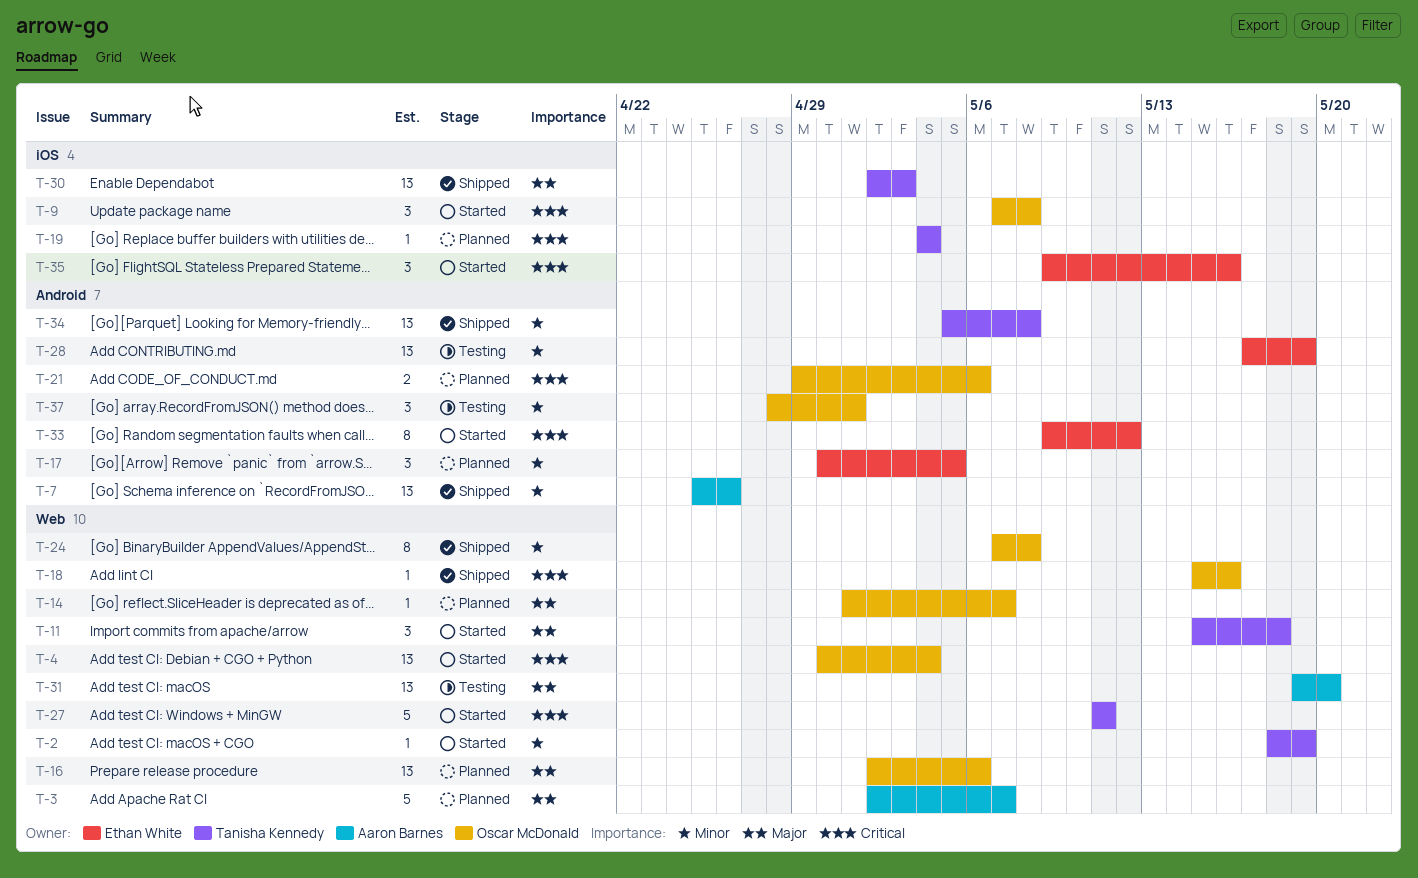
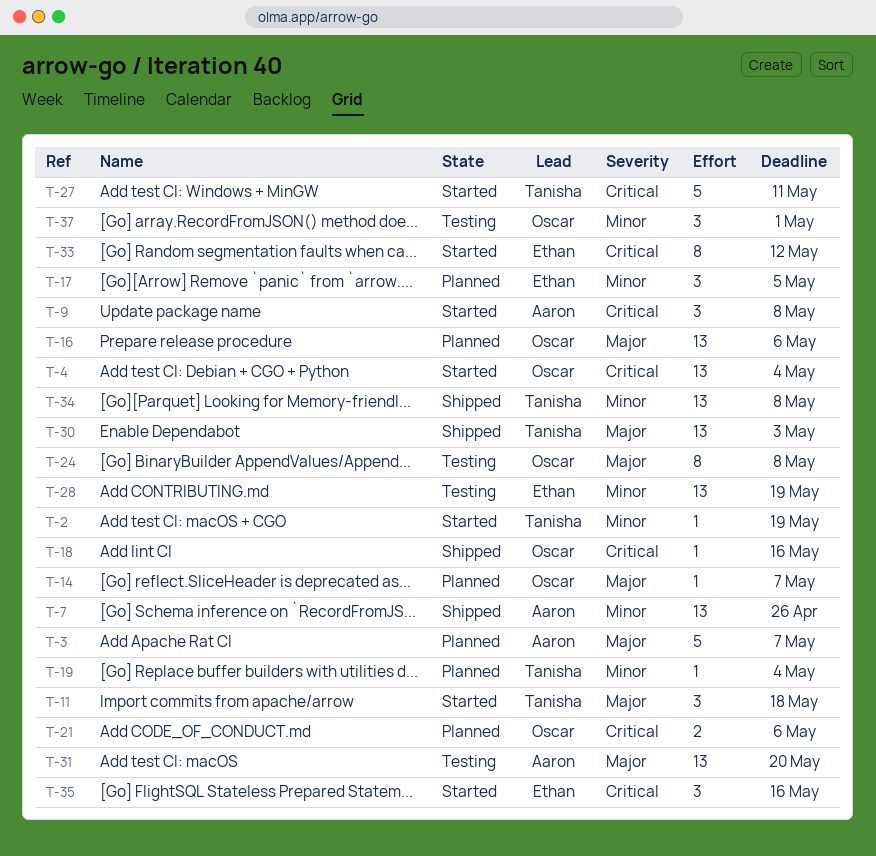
T-9, owner: Oscar McDonald -> Aaron Barnes
T-19, priority: Critical -> Minor
T-24, status: Shipped -> Testing
T-24, priority: Minor -> Major

